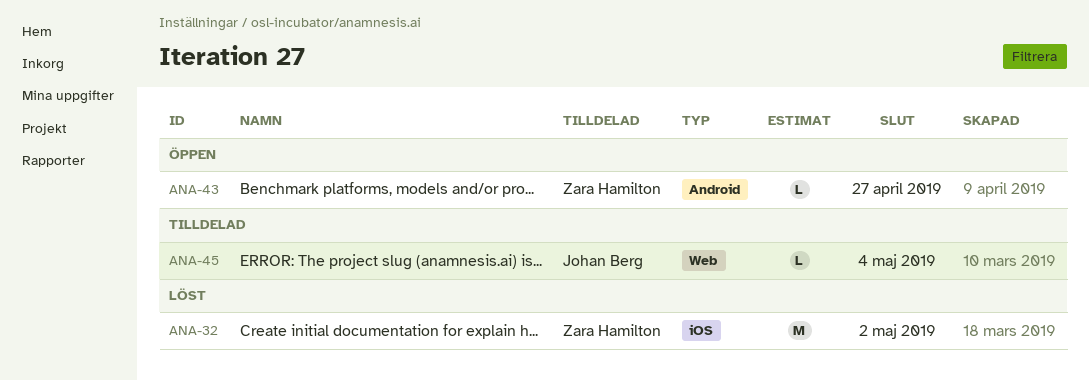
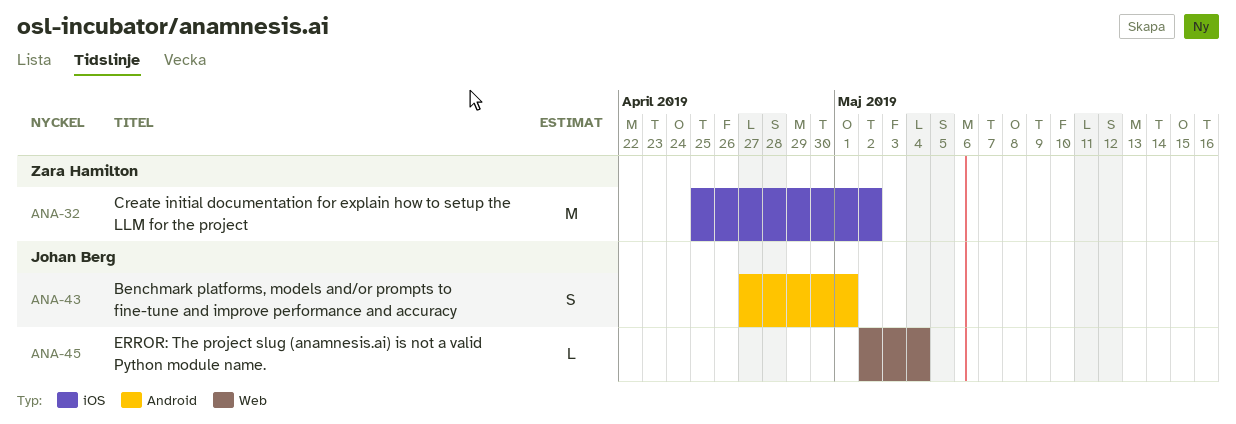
ANA-43, owner: Zara Hamilton -> Johan Berg
ANA-43, estimate: L -> S
ANA-43, due: Apr 27 -> May 1

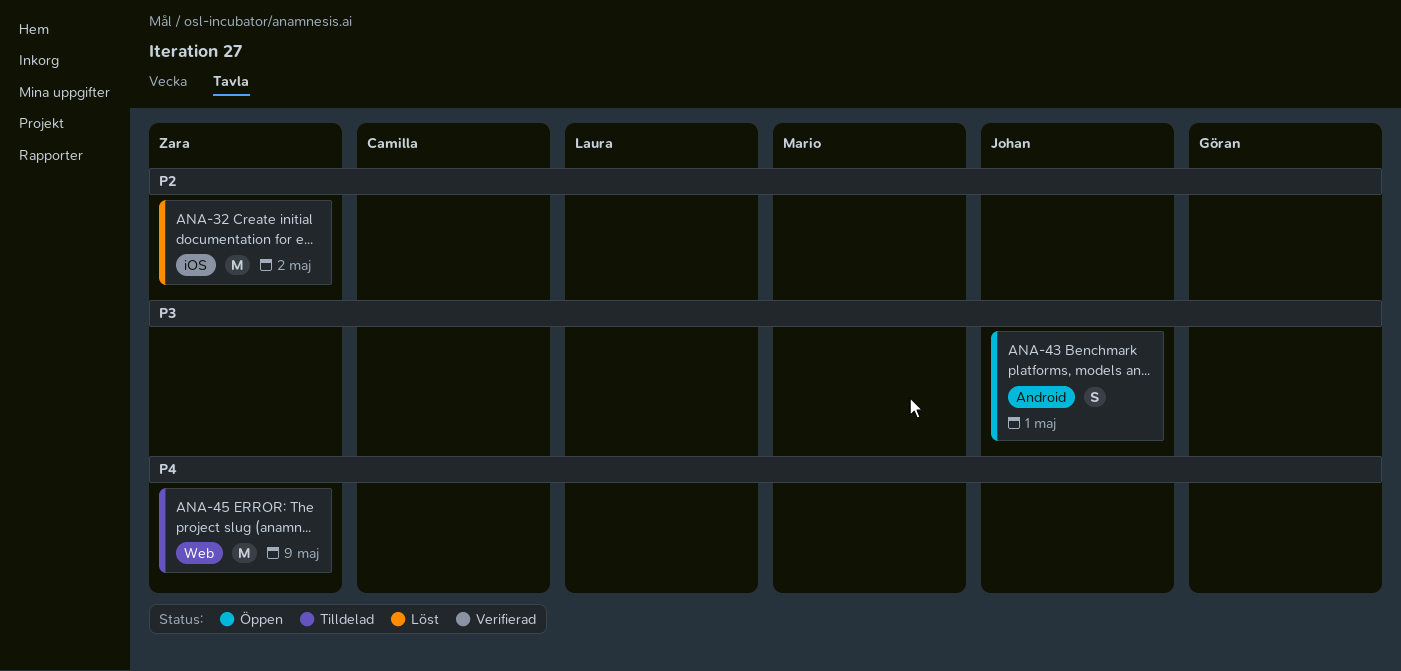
ANA-45, owner: Johan Berg -> Zara Hamilton
ANA-45, estimate: L -> M
ANA-45, due: May 4 -> May 9

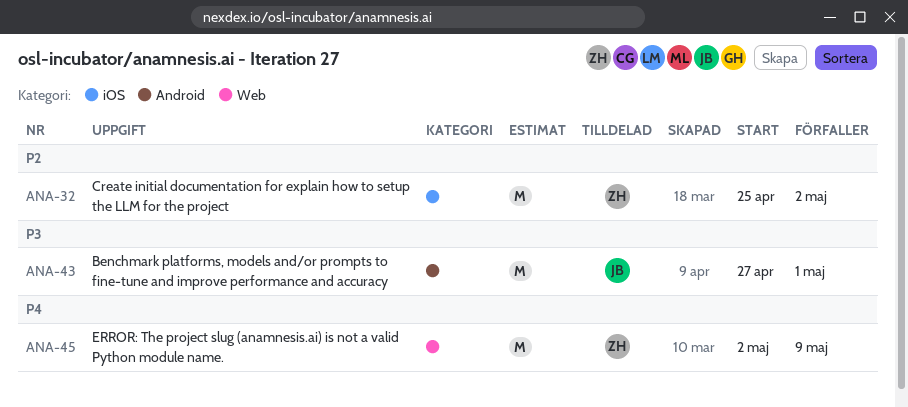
ANA-43, estimate: S -> M

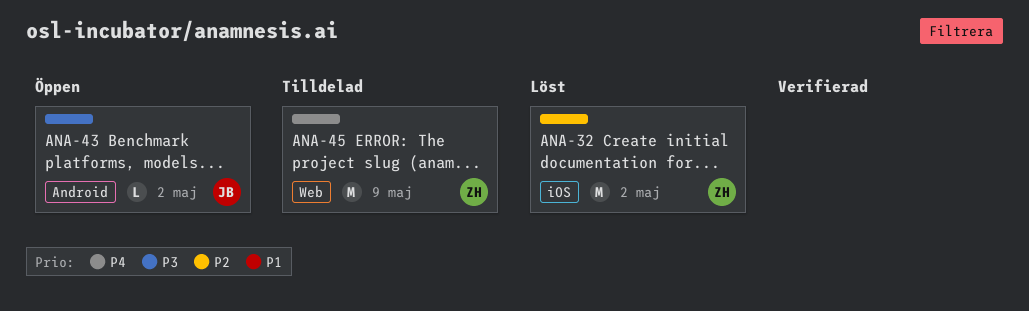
ANA-43, estimate: M -> L
ANA-43, due: May 1 -> May 2

